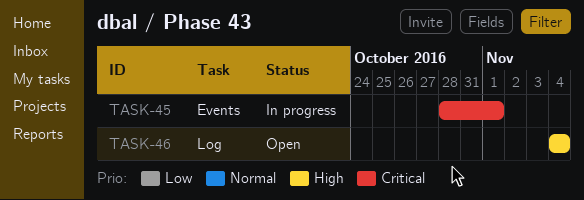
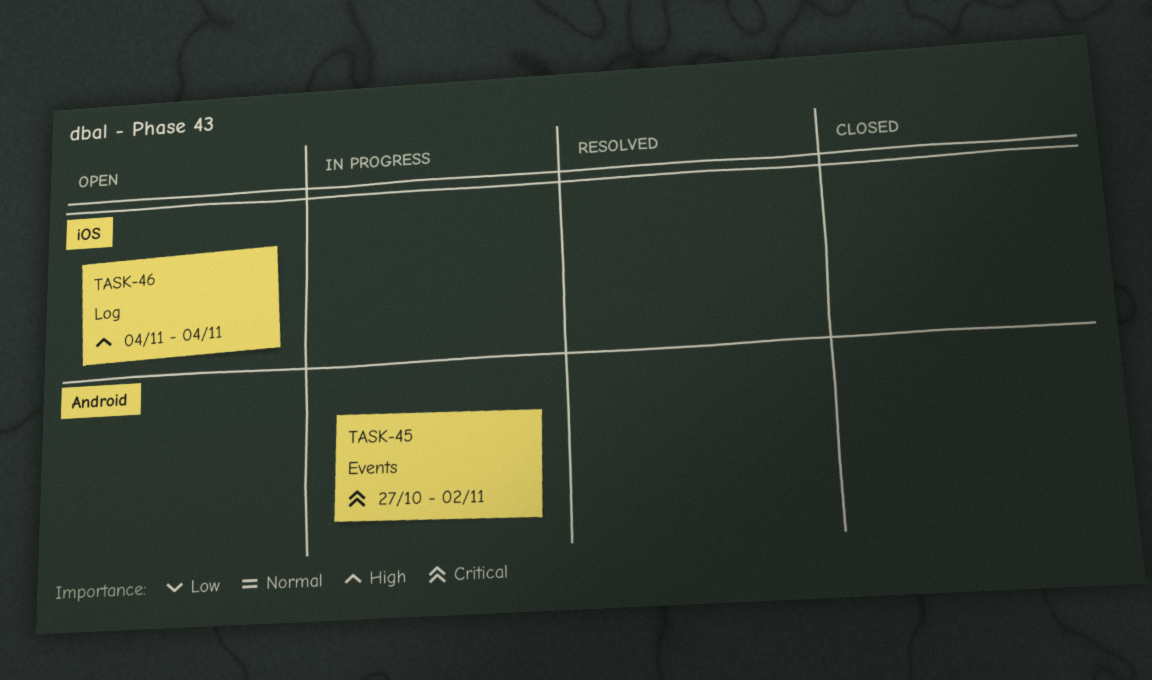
TASK-45, start: Oct 28 -> Oct 27
TASK-45, due: Nov 1 -> Nov 2

